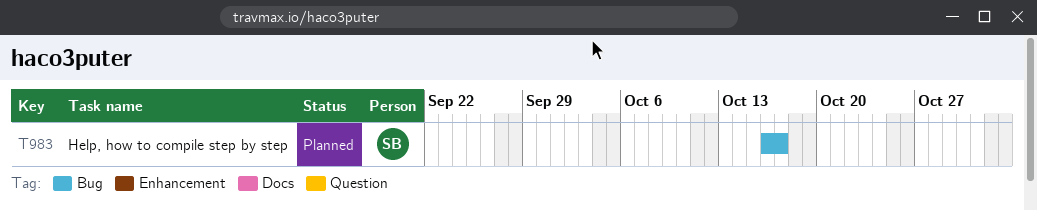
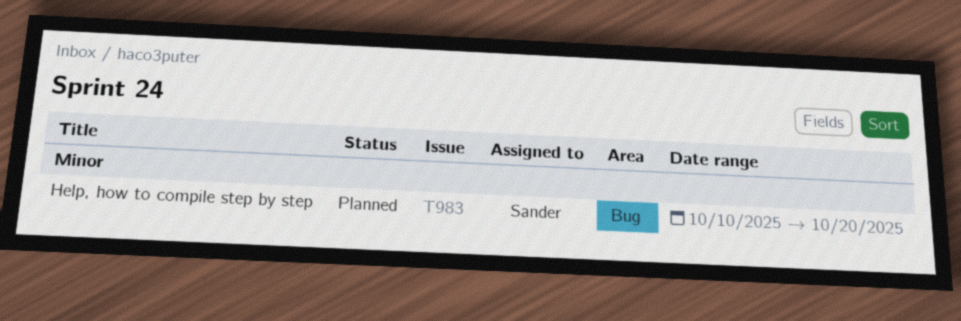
T983, start: Oct 16 -> Oct 10
T983, due: Oct 17 -> Oct 20

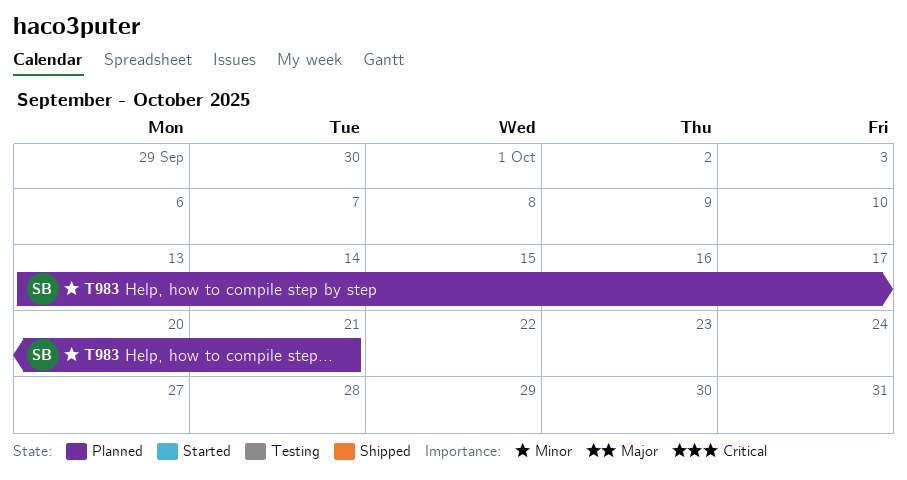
T983, start: Oct 10 -> Oct 13
T983, due: Oct 20 -> Oct 21

